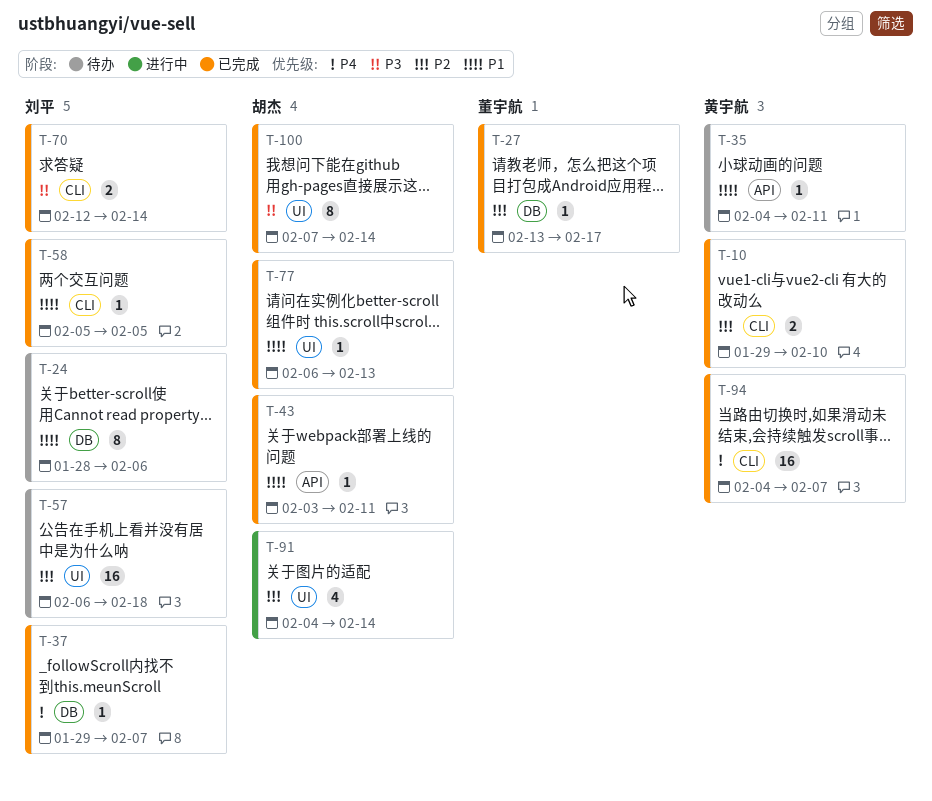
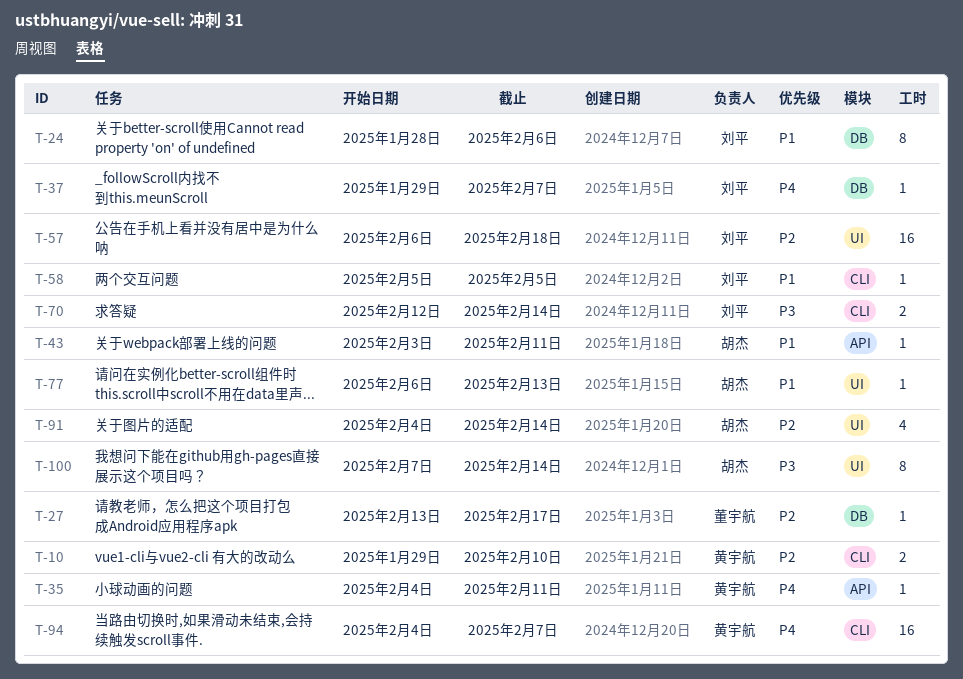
T-35, priority: P1 -> P4

